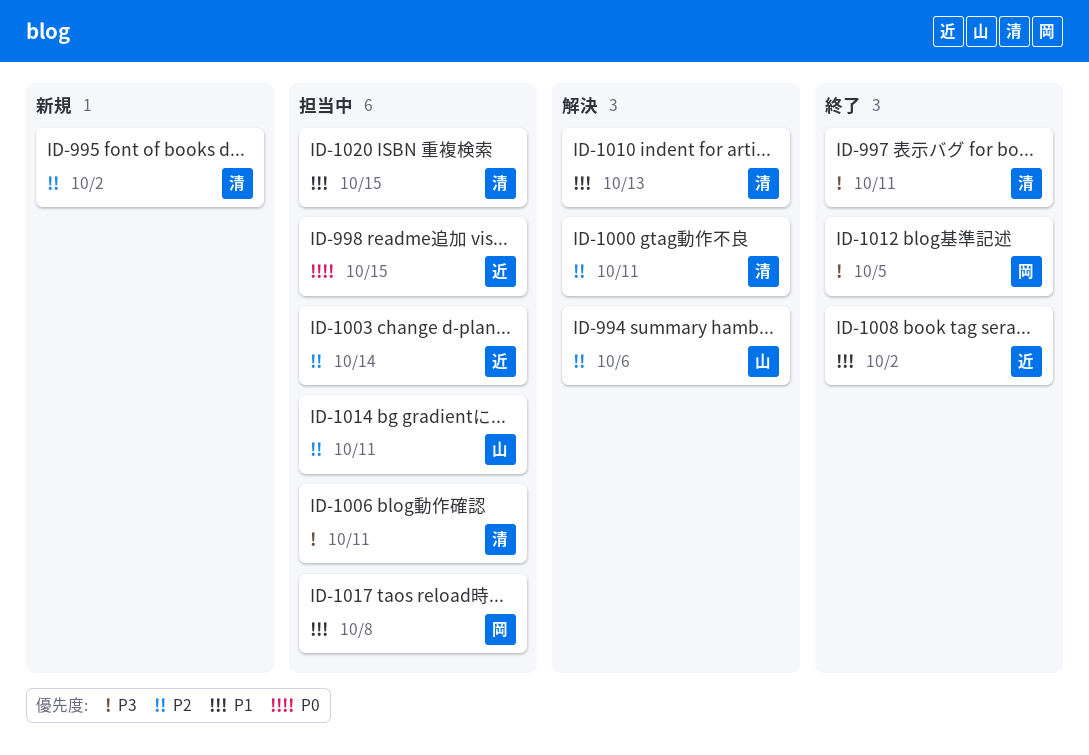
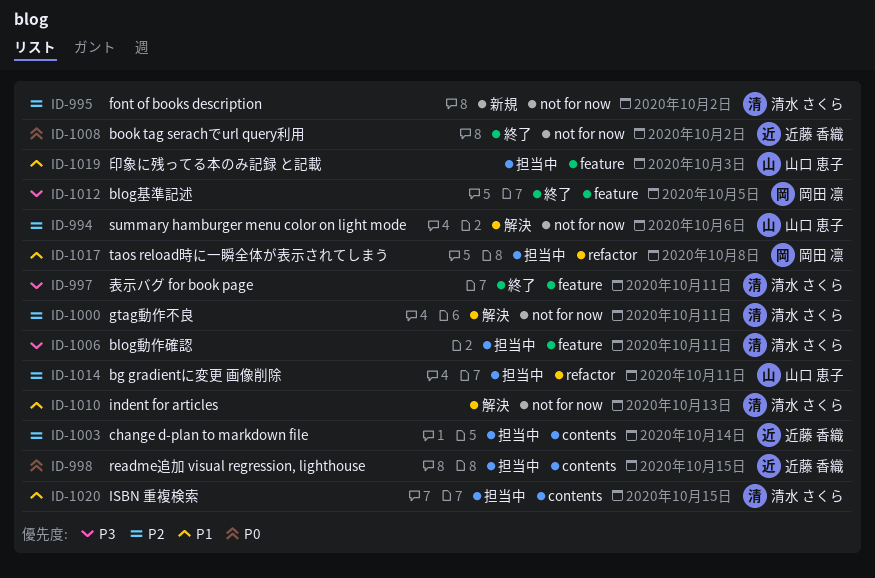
ID-1008, priority: P1 -> P0
ID-1019: none -> present

